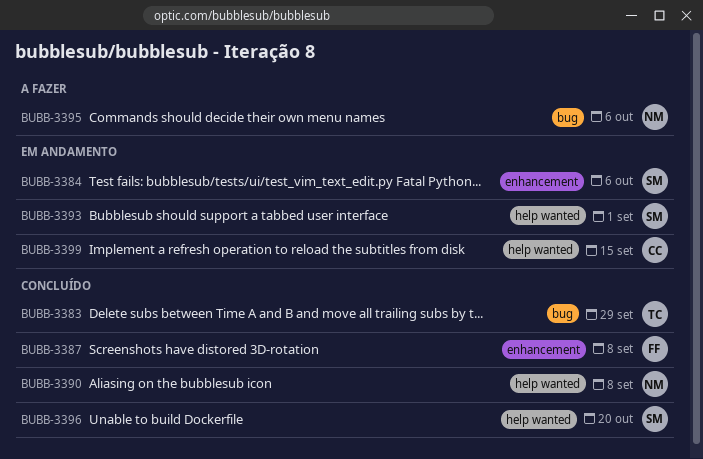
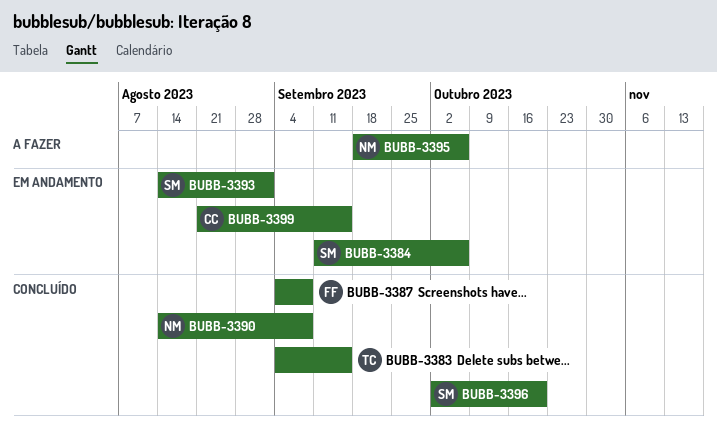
BUBB-3383, due: Sep 29 -> Sep 15

